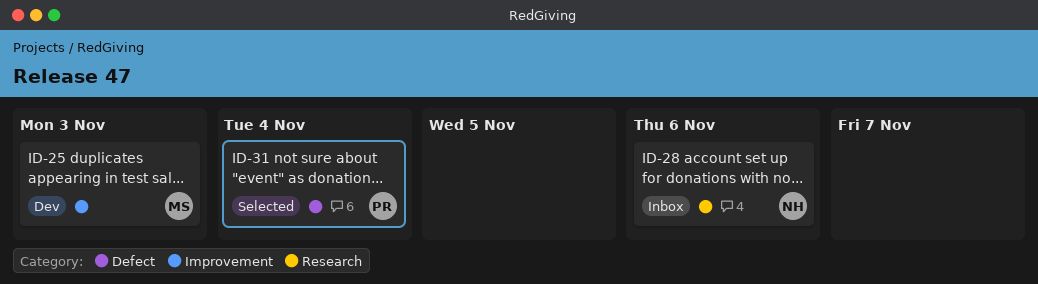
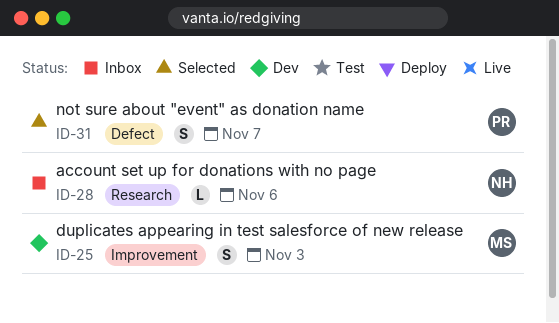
ID-31, due: Nov 4 -> Nov 7

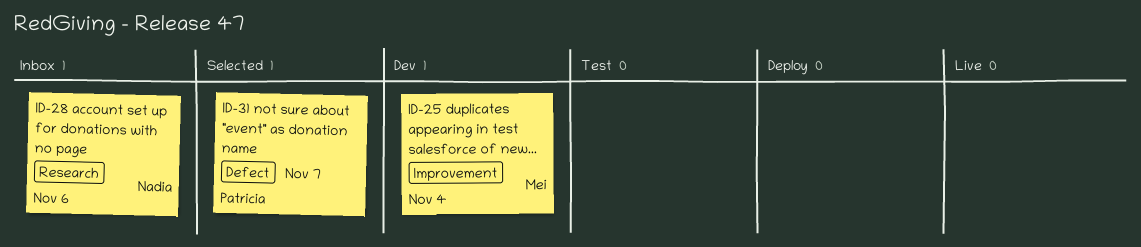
ID-25, due: Nov 3 -> Nov 4

